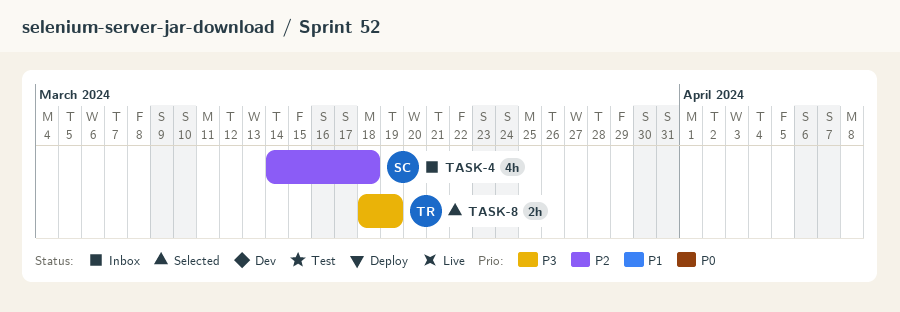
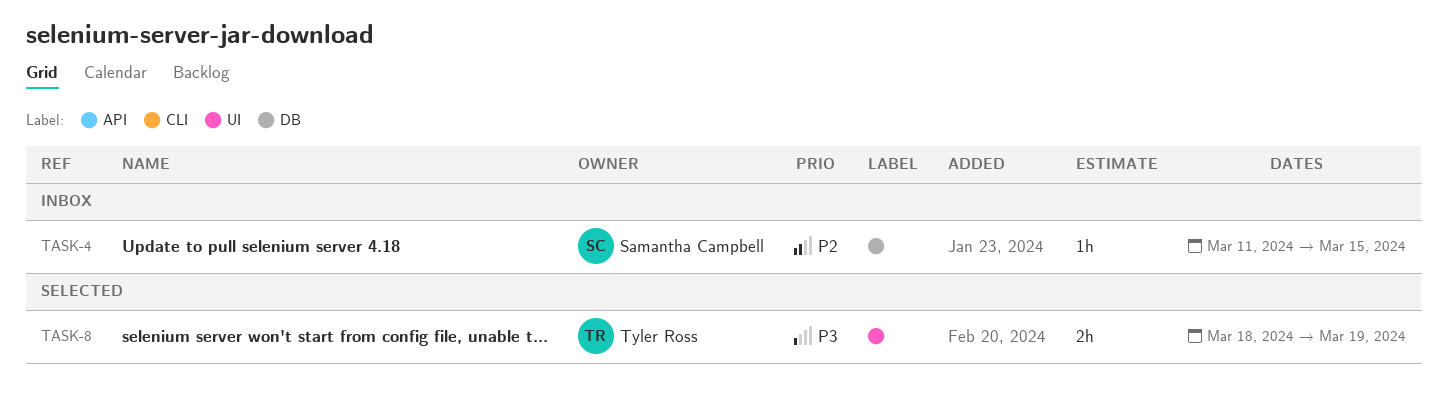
TASK-4, estimate: 4h -> 1h
TASK-4, start: Mar 14 -> Mar 11
TASK-4, due: Mar 18 -> Mar 15

